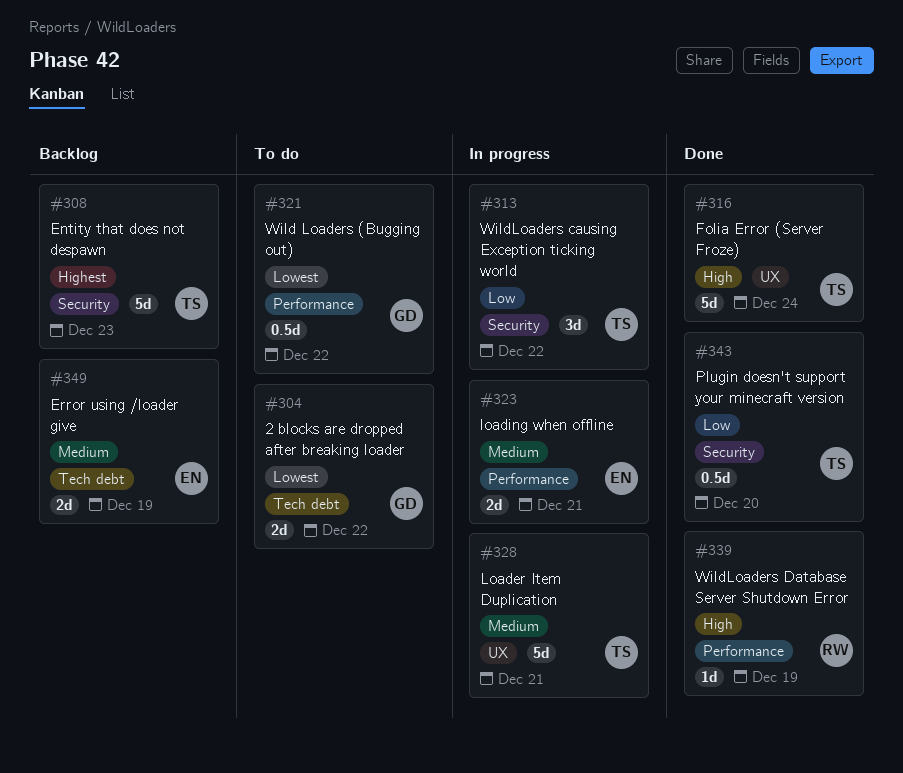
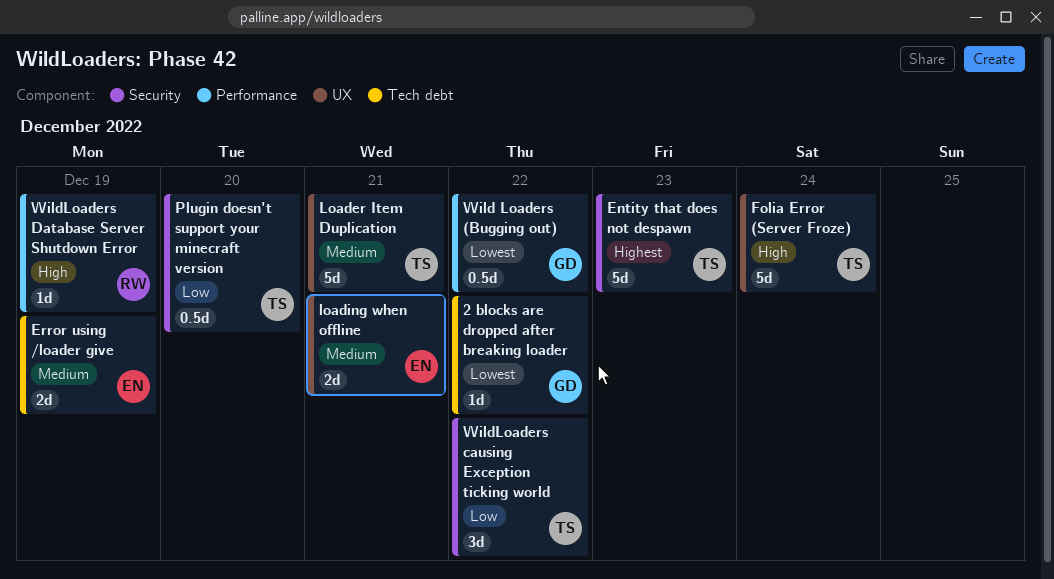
2 blocks are dropped after breaking loader, estimate: 2d -> 1d
loading when offline, label: Performance -> UX

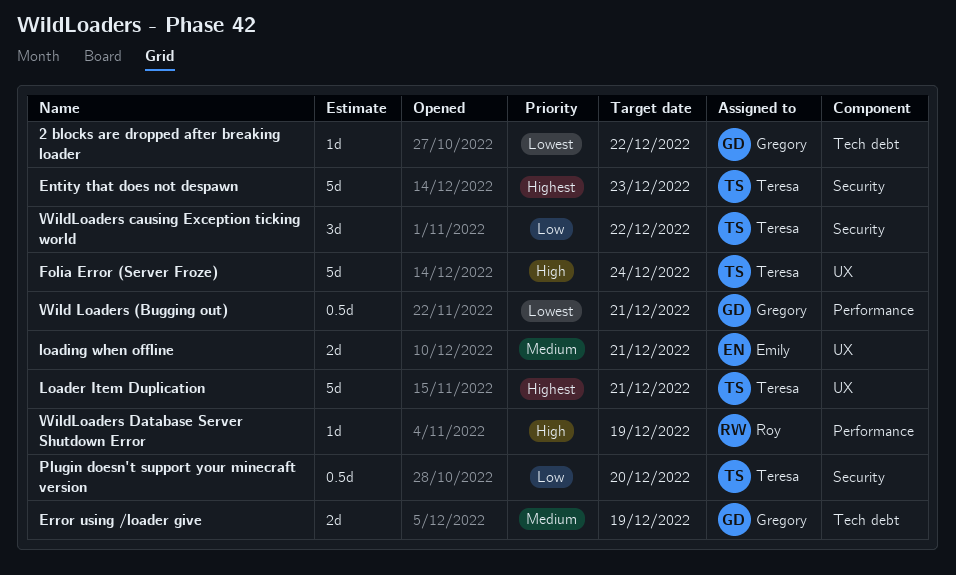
Error using /loader give, owner: Emily -> Gregory
Loader Item Duplication, priority: Medium -> Highest
Wild Loaders (Bugging out), due: Dec 22 -> Dec 21

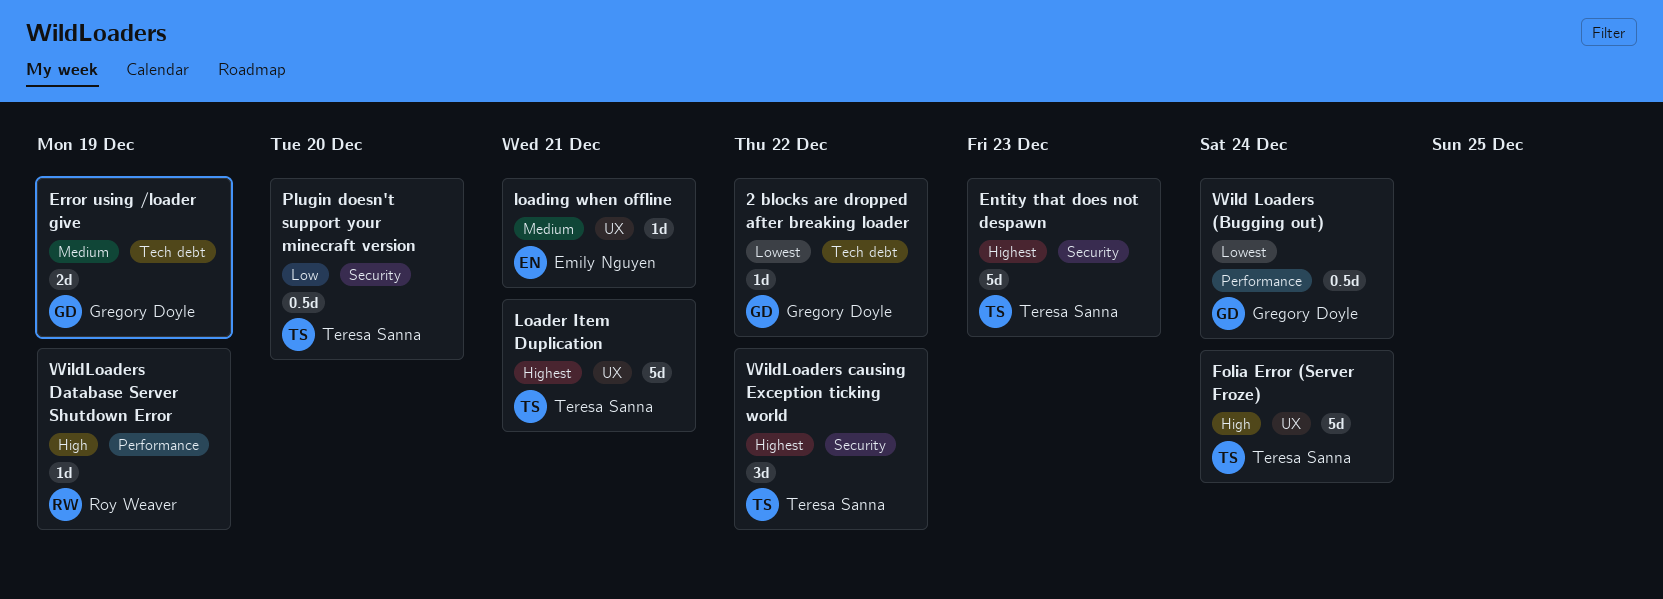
loading when offline, estimate: 2d -> 1d
Wild Loaders (Bugging out), due: Dec 21 -> Dec 24
WildLoaders causing Exception ticking world, priority: Low -> Highest

